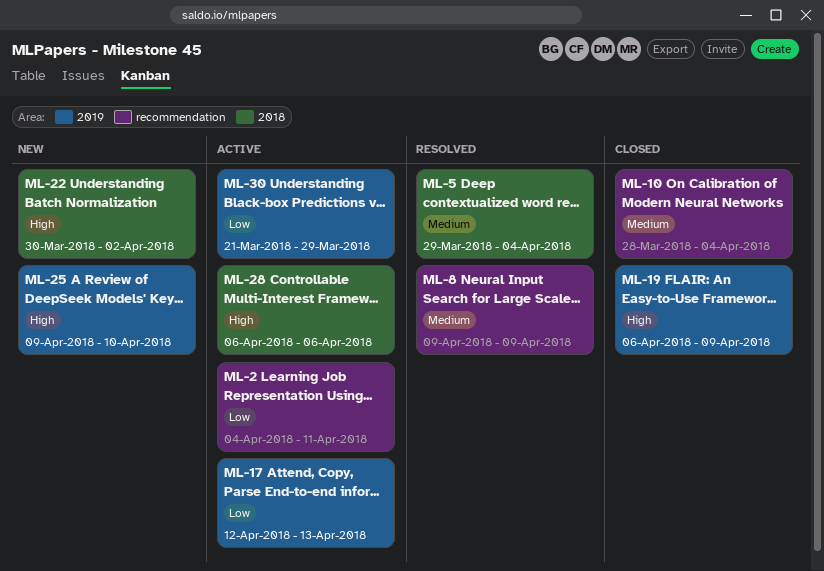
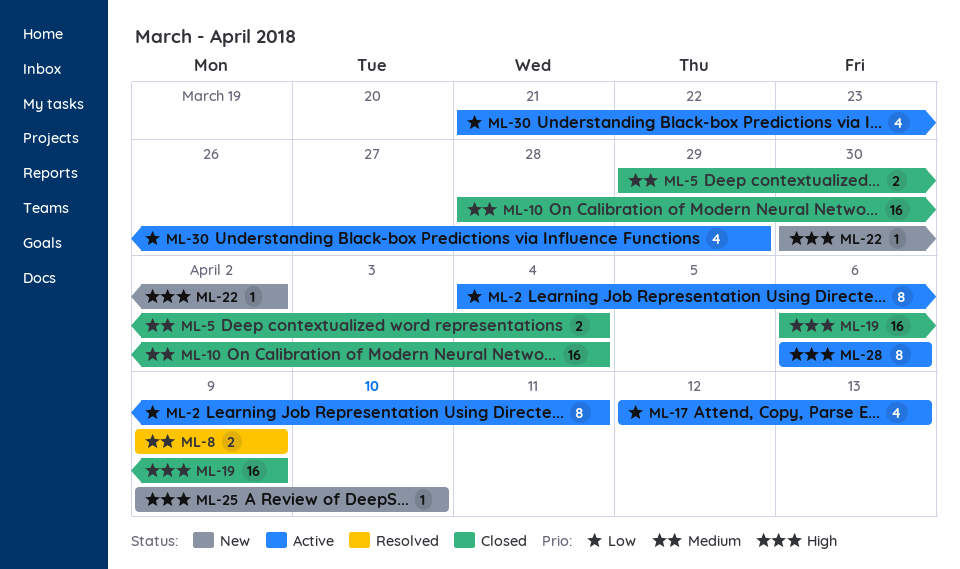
ML-5, status: Resolved -> Closed

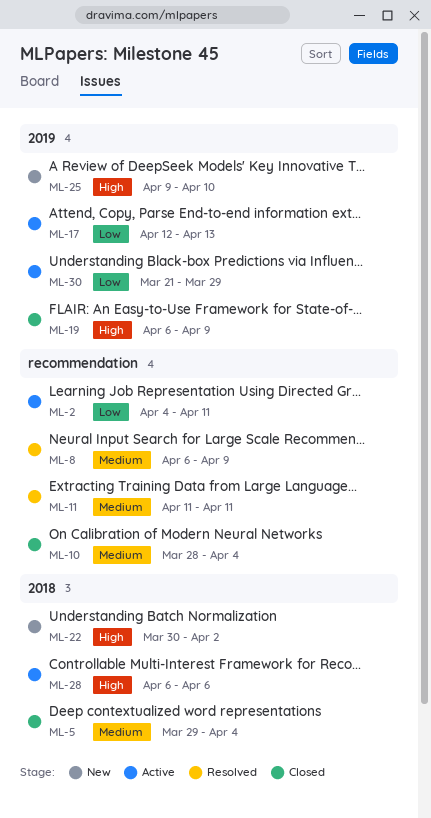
ML-8, start: Apr 9 -> Apr 6
ML-11: none -> present

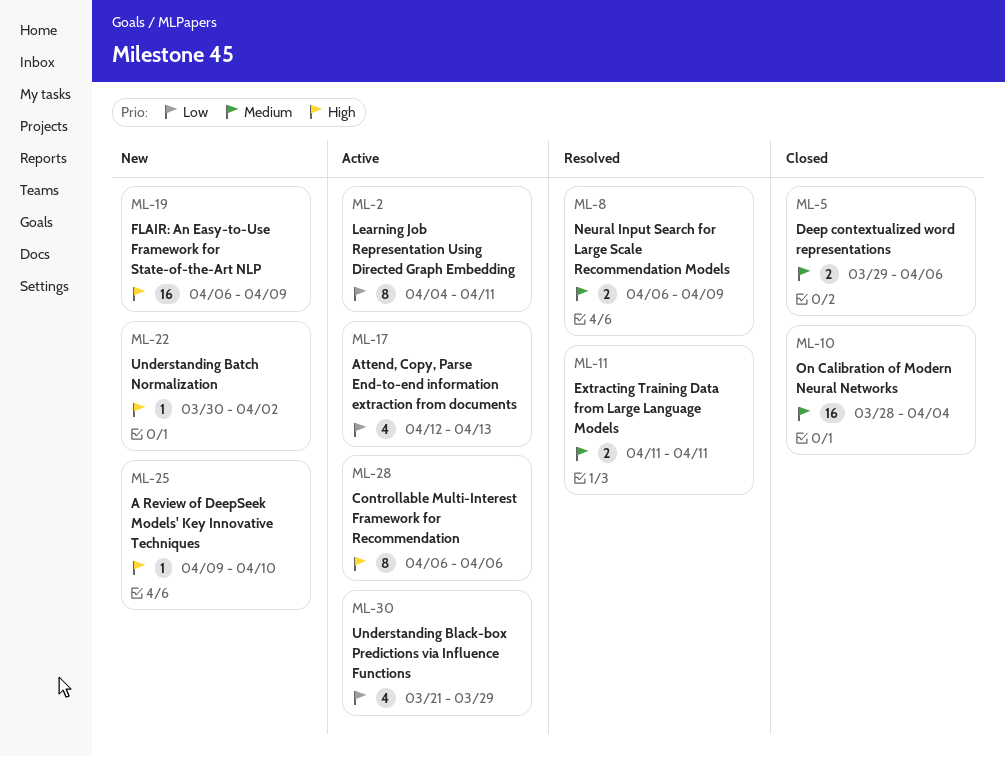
ML-5, due: Apr 4 -> Apr 6
ML-19, status: Closed -> New

